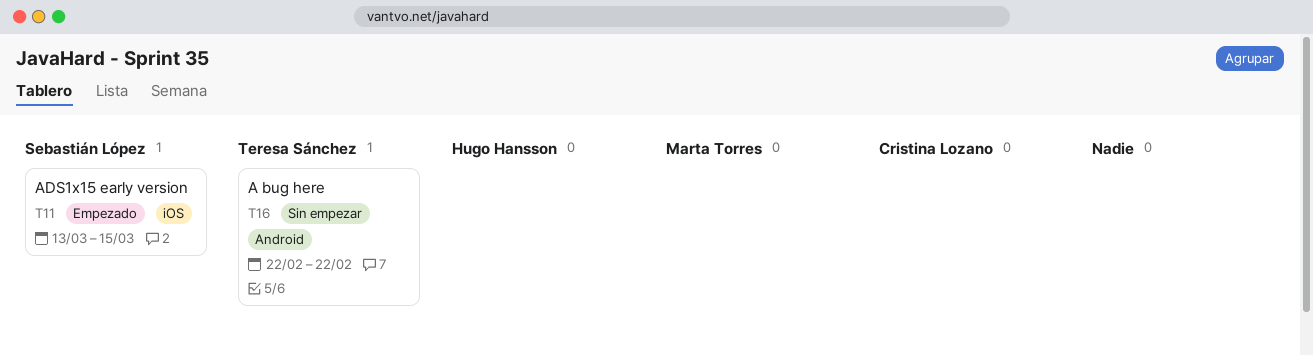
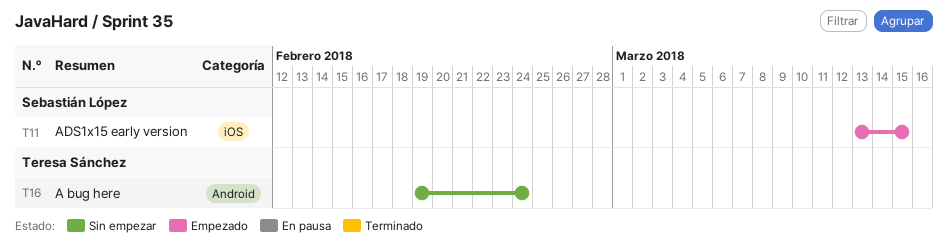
T16, start: Feb 22 -> Feb 19
T16, due: Feb 22 -> Feb 24

